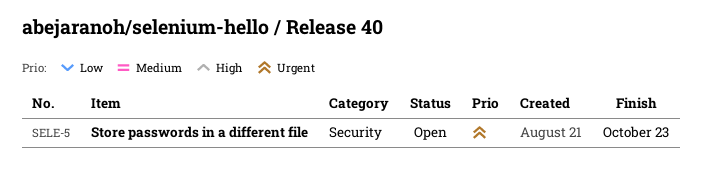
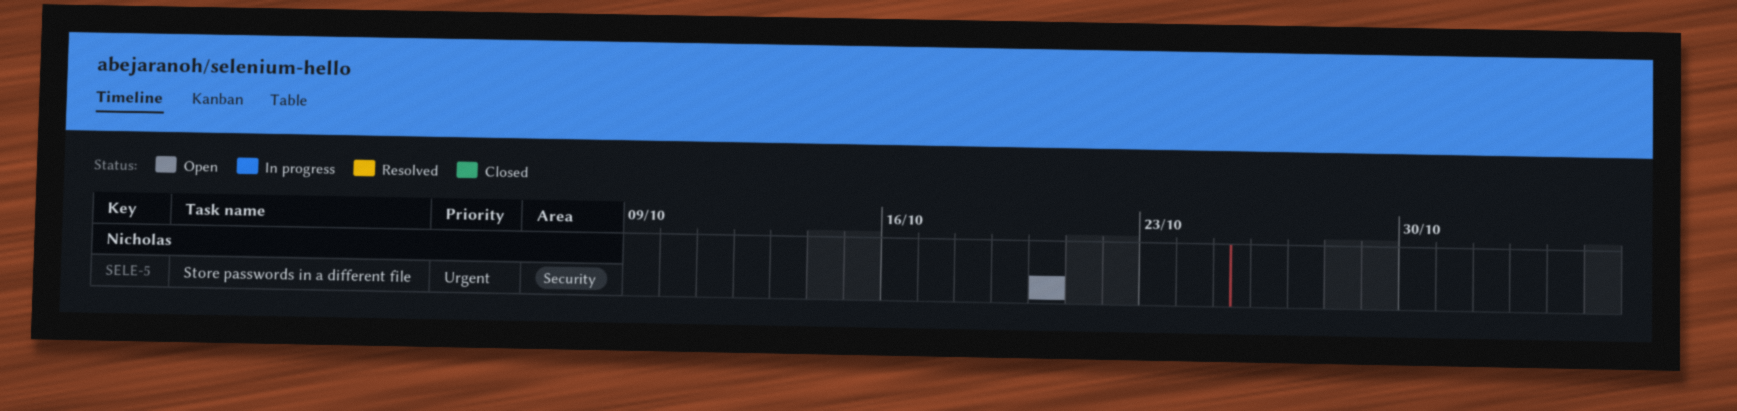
SELE-5, due: Oct 23 -> Oct 20

